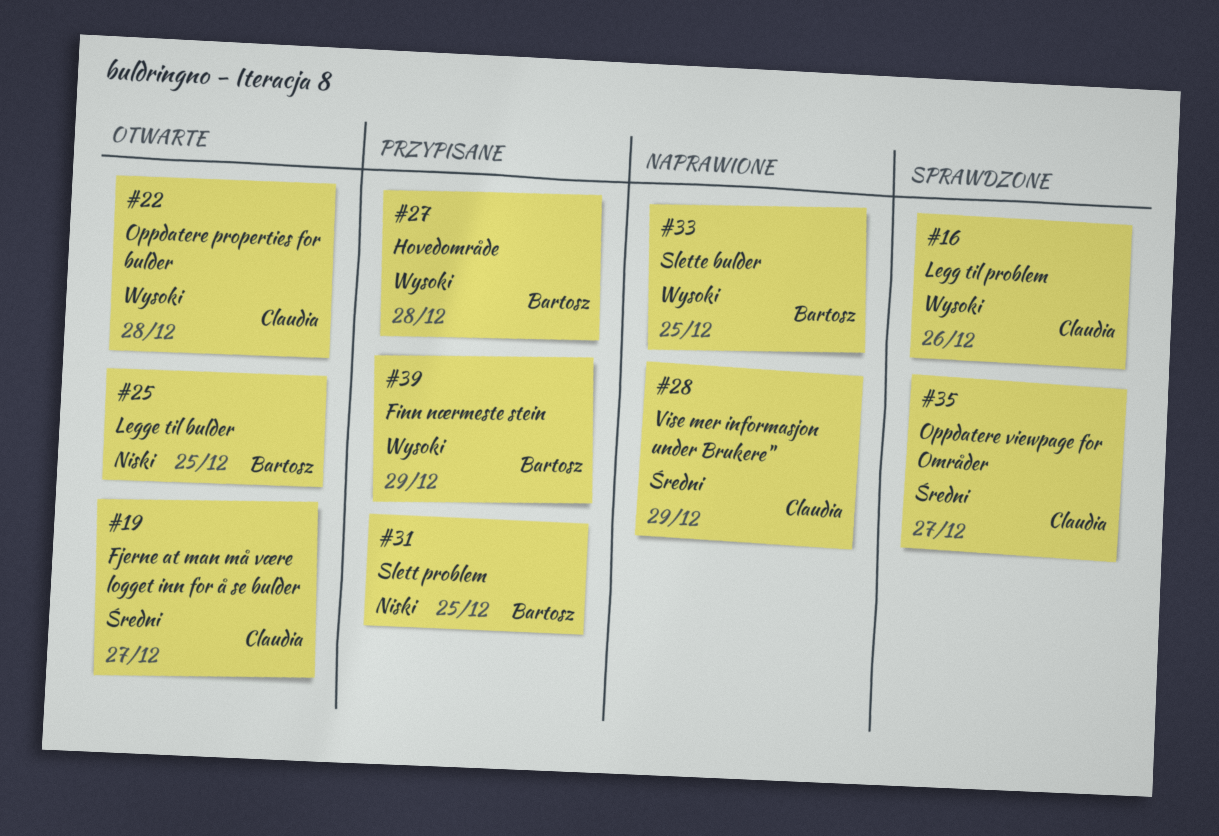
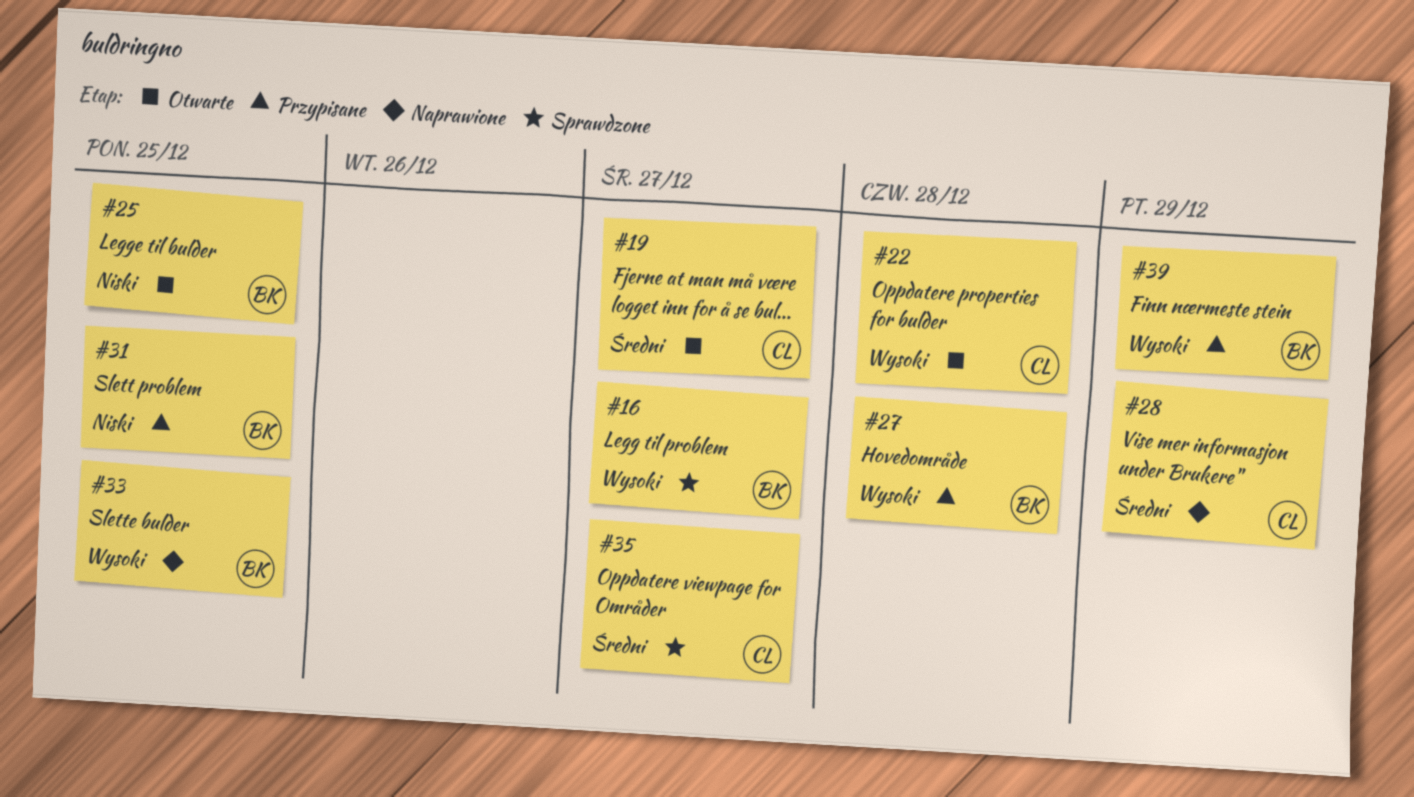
#16, owner: Claudia -> Bartosz
#16, due: Dec 26 -> Dec 27

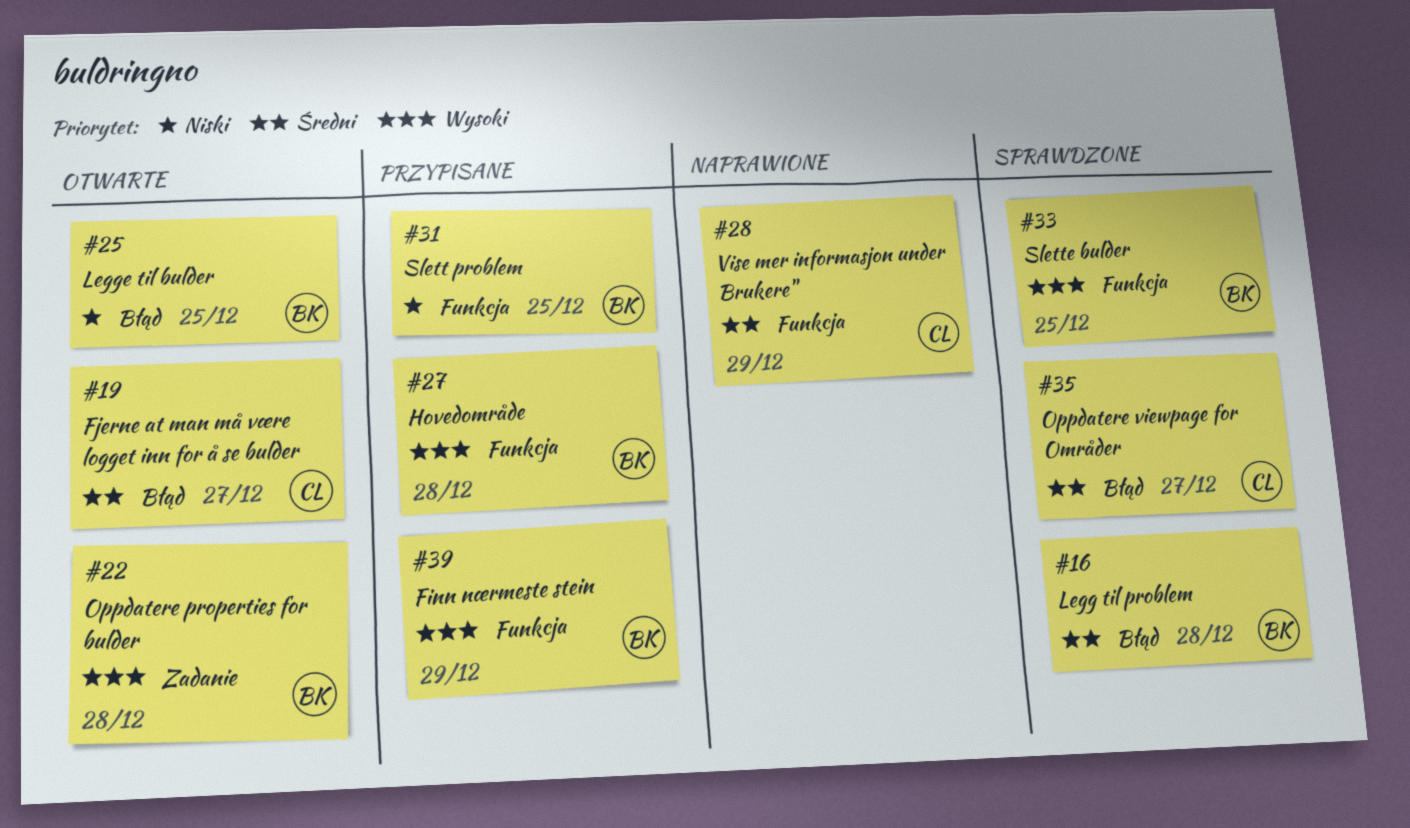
#16, priority: Wysoki -> Średni
#16, due: Dec 27 -> Dec 28
#22, owner: CL -> BK
#33, status: Naprawione -> Sprawdzone

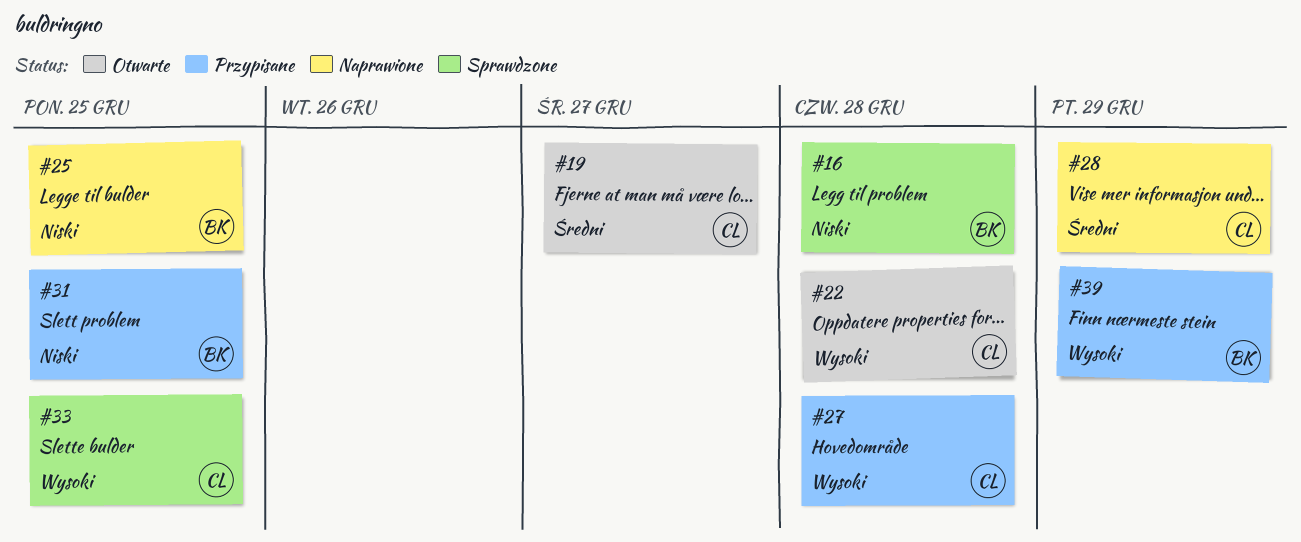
#16, priority: Średni -> Niski
#22, owner: BK -> CL
#25, status: Otwarte -> Naprawione
#27, owner: BK -> CL
#33, owner: BK -> CL
#35: present -> none

